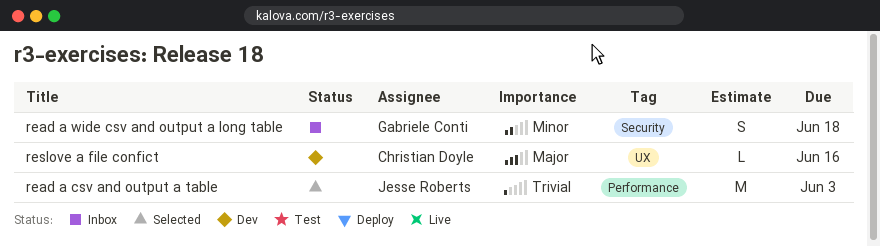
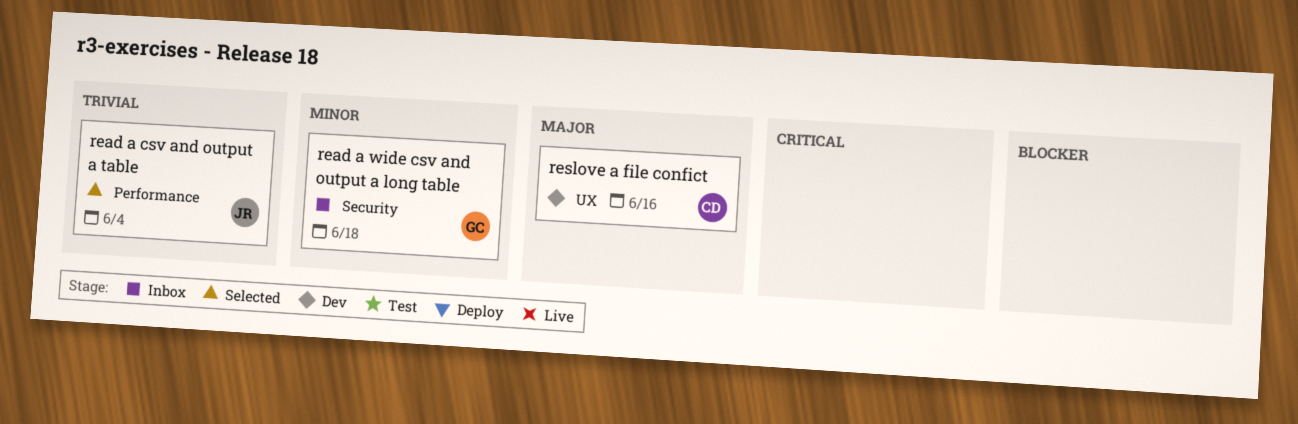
read a csv and output a table, due: Jun 3 -> Jun 4

